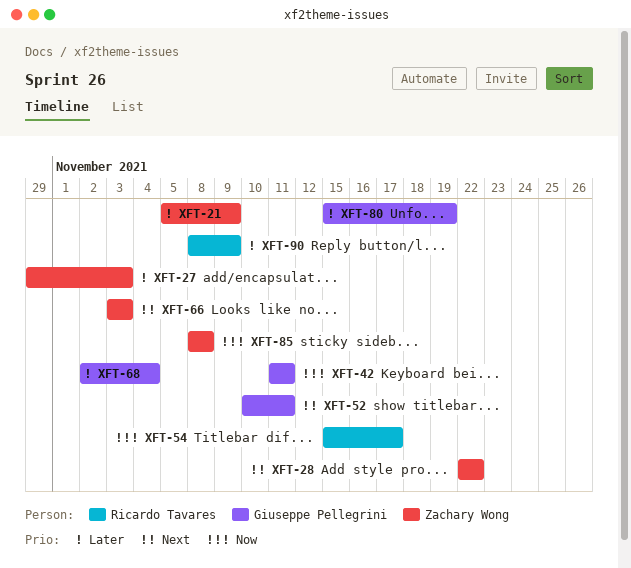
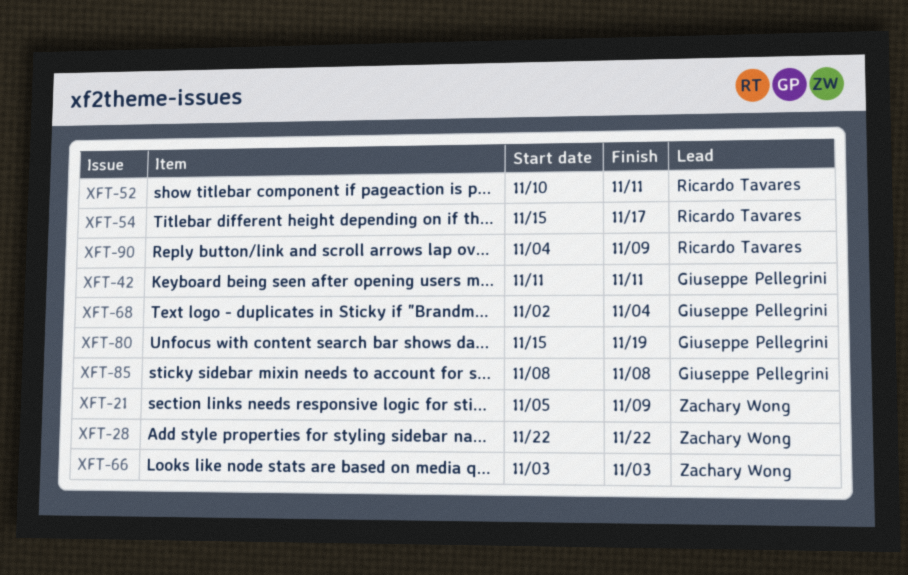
XFT-27: present -> none
XFT-52, owner: Giuseppe Pellegrini -> Ricardo Tavares
XFT-85, owner: Zachary Wong -> Giuseppe Pellegrini
XFT-90, start: Nov 8 -> Nov 4

